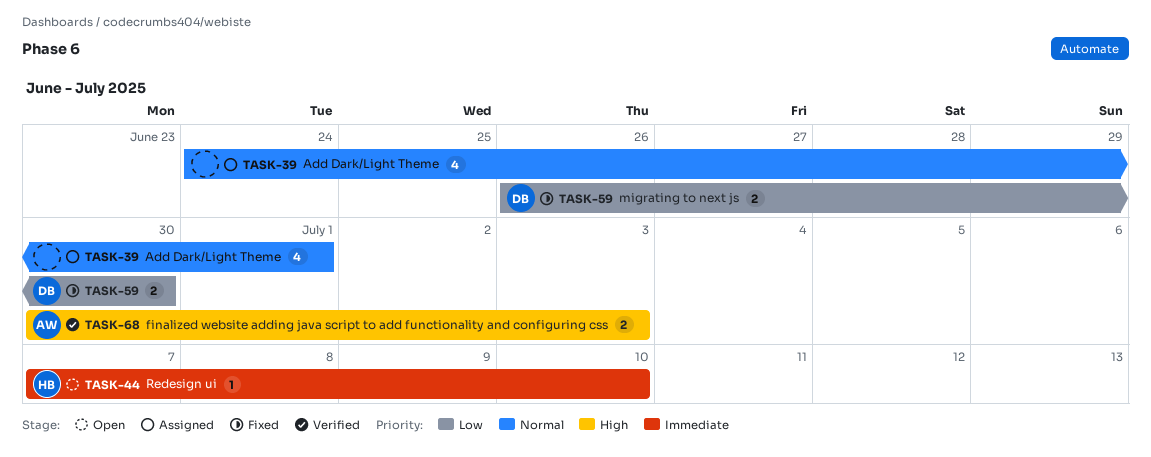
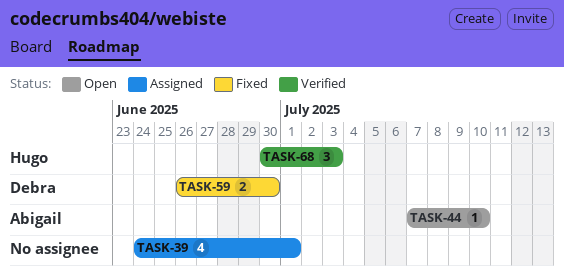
TASK-44, owner: Hugo -> Abigail
TASK-68, owner: Abigail -> Hugo
TASK-68, estimate: 2 -> 3

